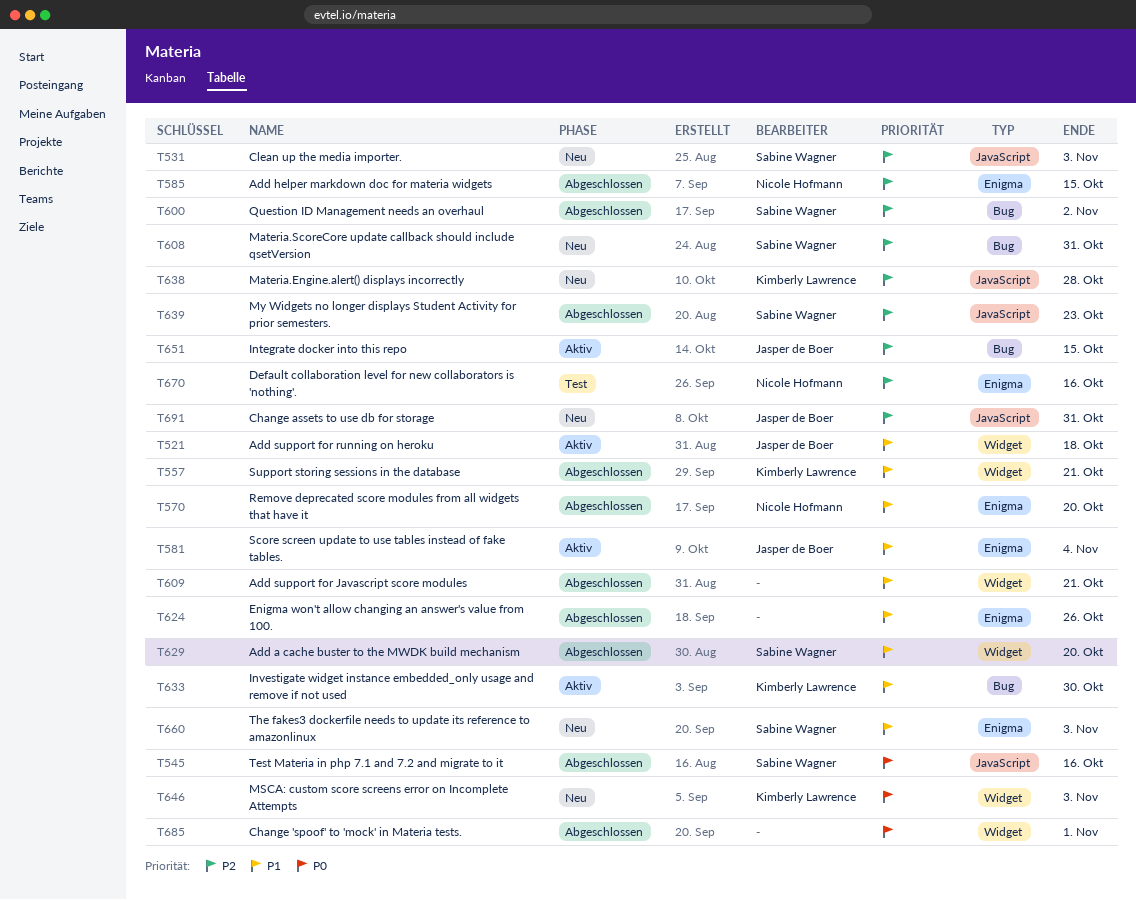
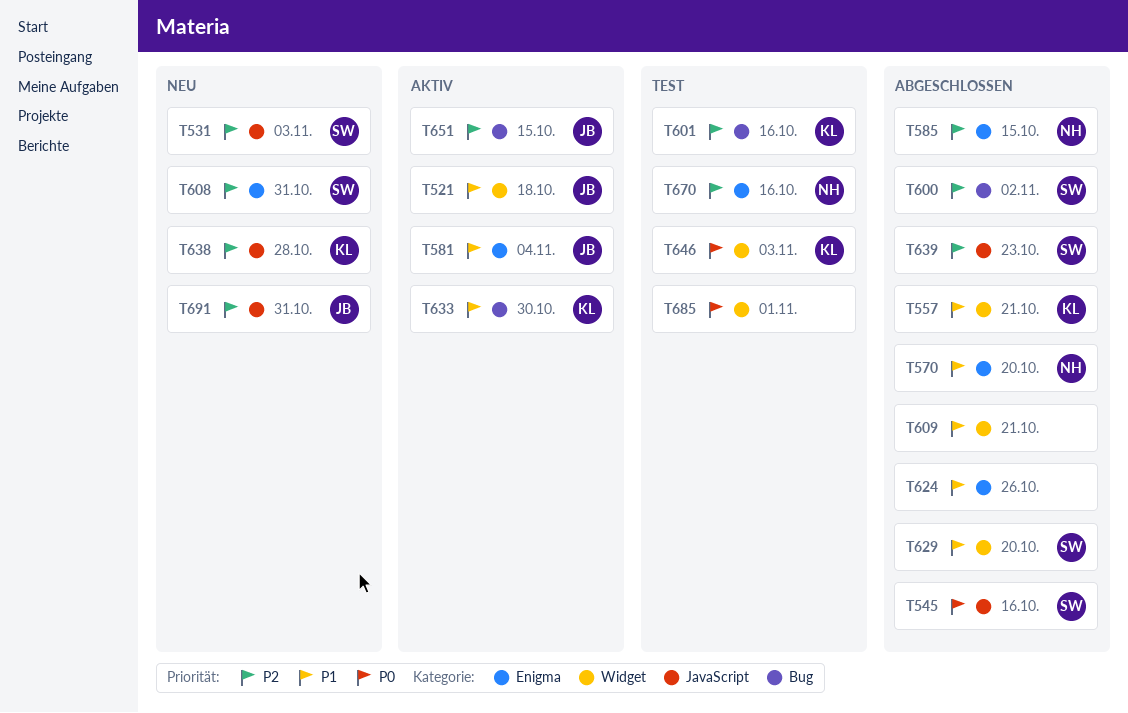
T601: none -> present
T608, label: Bug -> Enigma
T646, status: Neu -> Test
T660: present -> none
T685, status: Abgeschlossen -> Test

